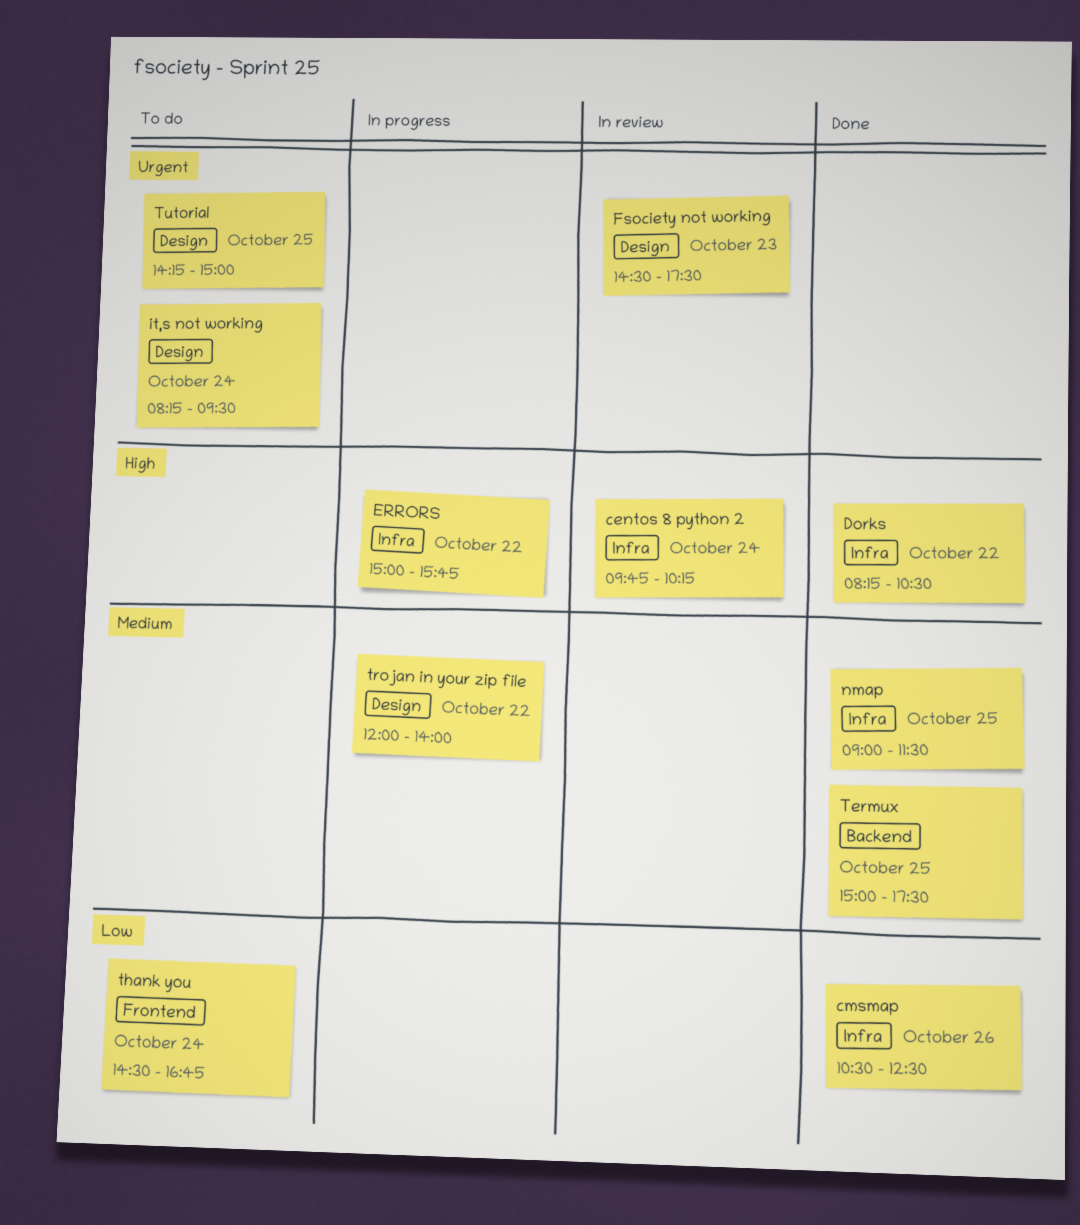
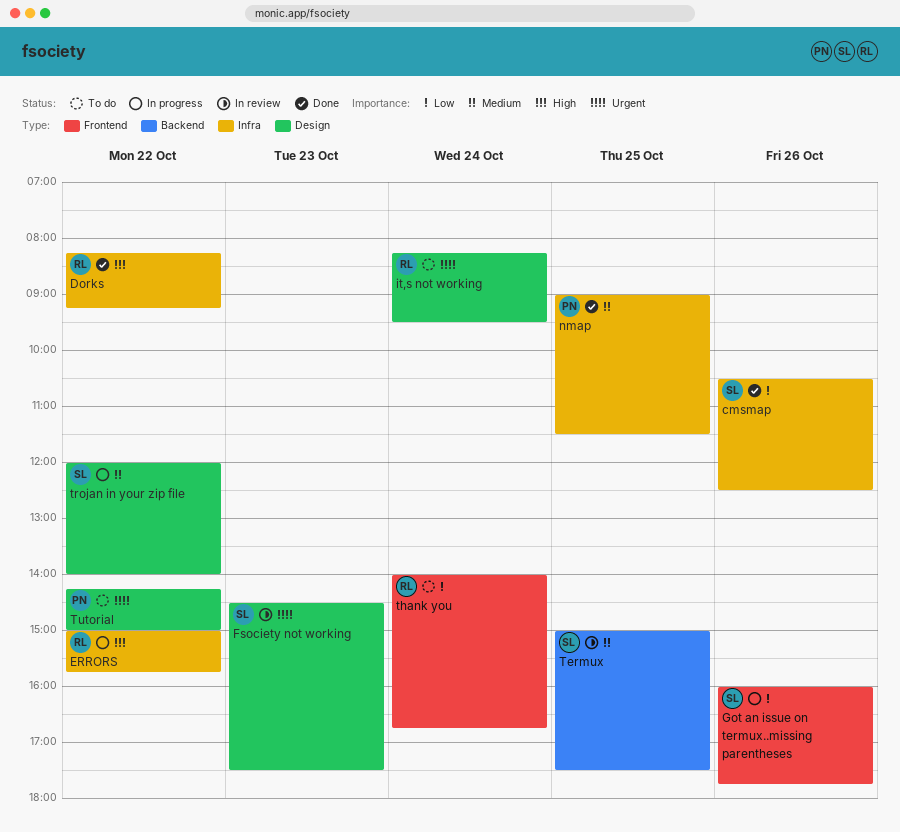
centos 8 python 2: present -> none
Dorks, ends: 10:30 -> 09:15
Got an issue on termux..missing parentheses: none -> present
Termux, status: Done -> In review
thank you, begins: 14:30 -> 14:00
Tutorial, day: Oct 25 -> Oct 22

